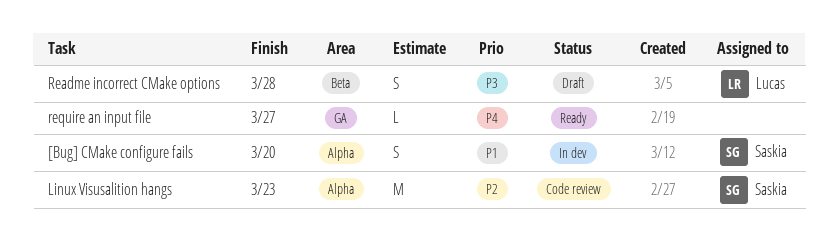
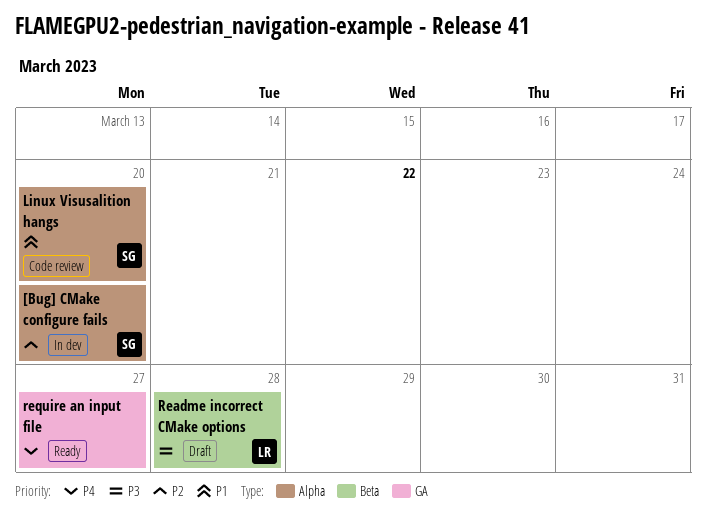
[Bug] CMake configure fails, priority: P1 -> P2
Linux Visusalition hangs, priority: P2 -> P1
Linux Visusalition hangs, due: Mar 23 -> Mar 20

